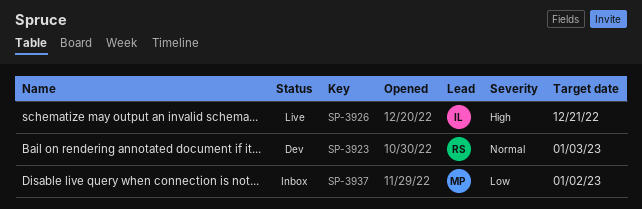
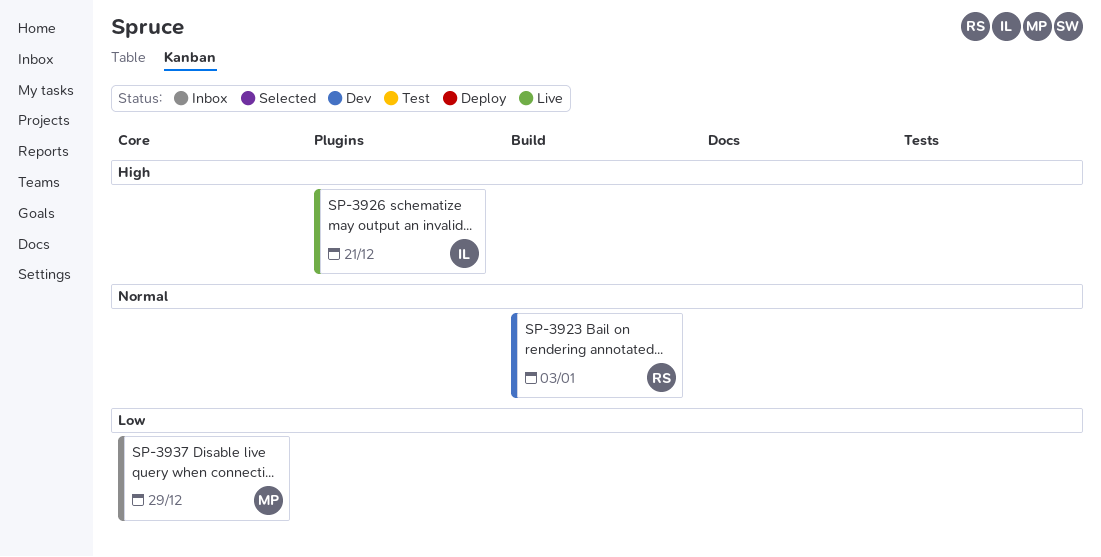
SP-3937, due: Jan 2 -> Dec 29

